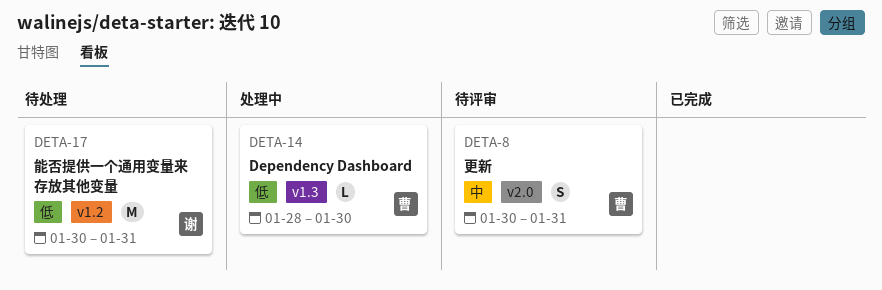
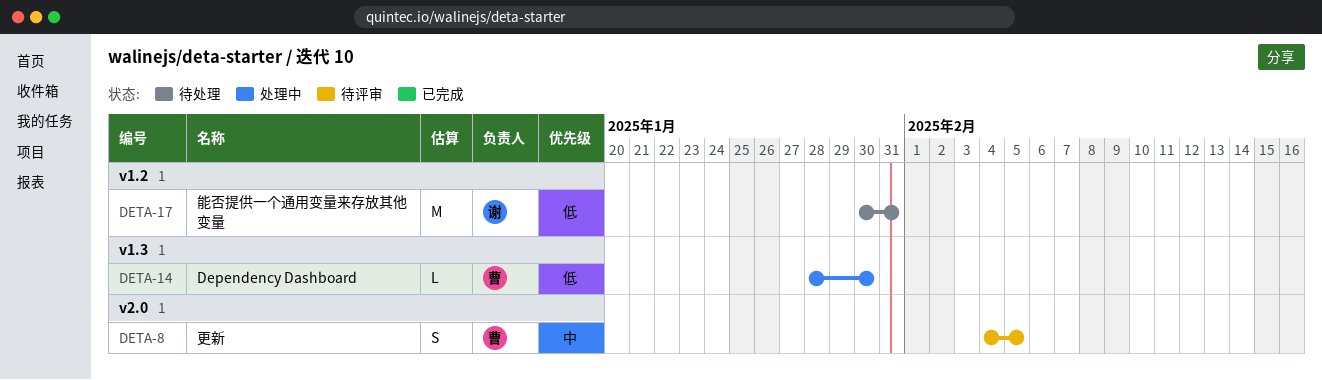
DETA-8, start: Jan 30 -> Feb 4
DETA-8, due: Jan 31 -> Feb 5

